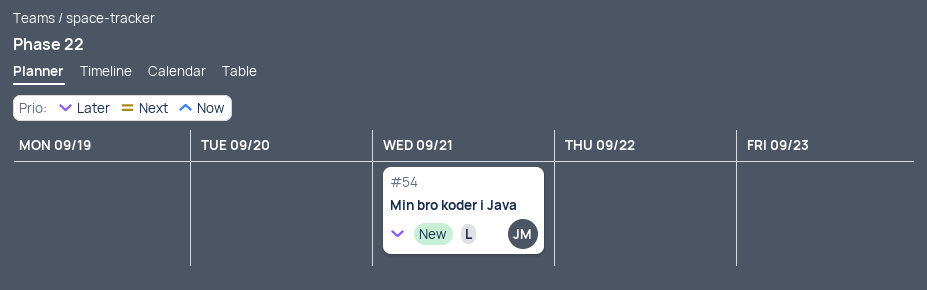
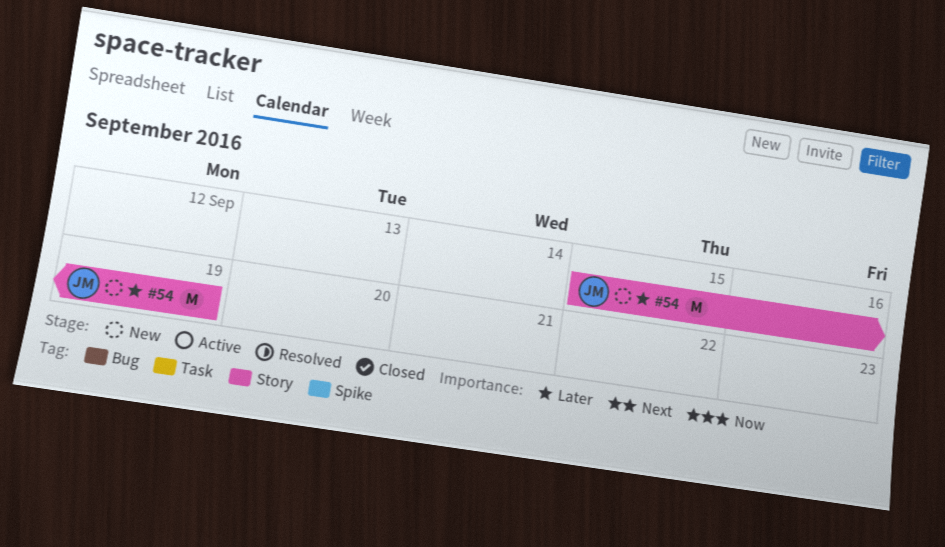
#54, estimate: L -> M
#54, due: Sep 21 -> Sep 19

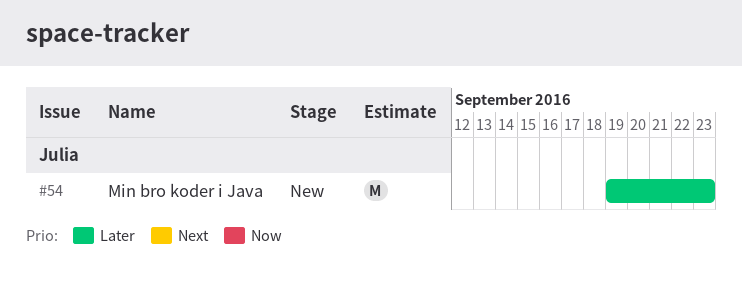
#54, start: Sep 15 -> Sep 19
#54, due: Sep 19 -> Sep 23

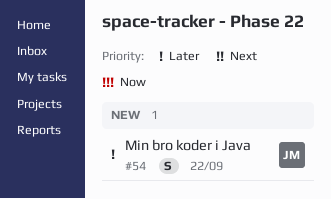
#54, estimate: M -> S
#54, due: Sep 23 -> Sep 22

